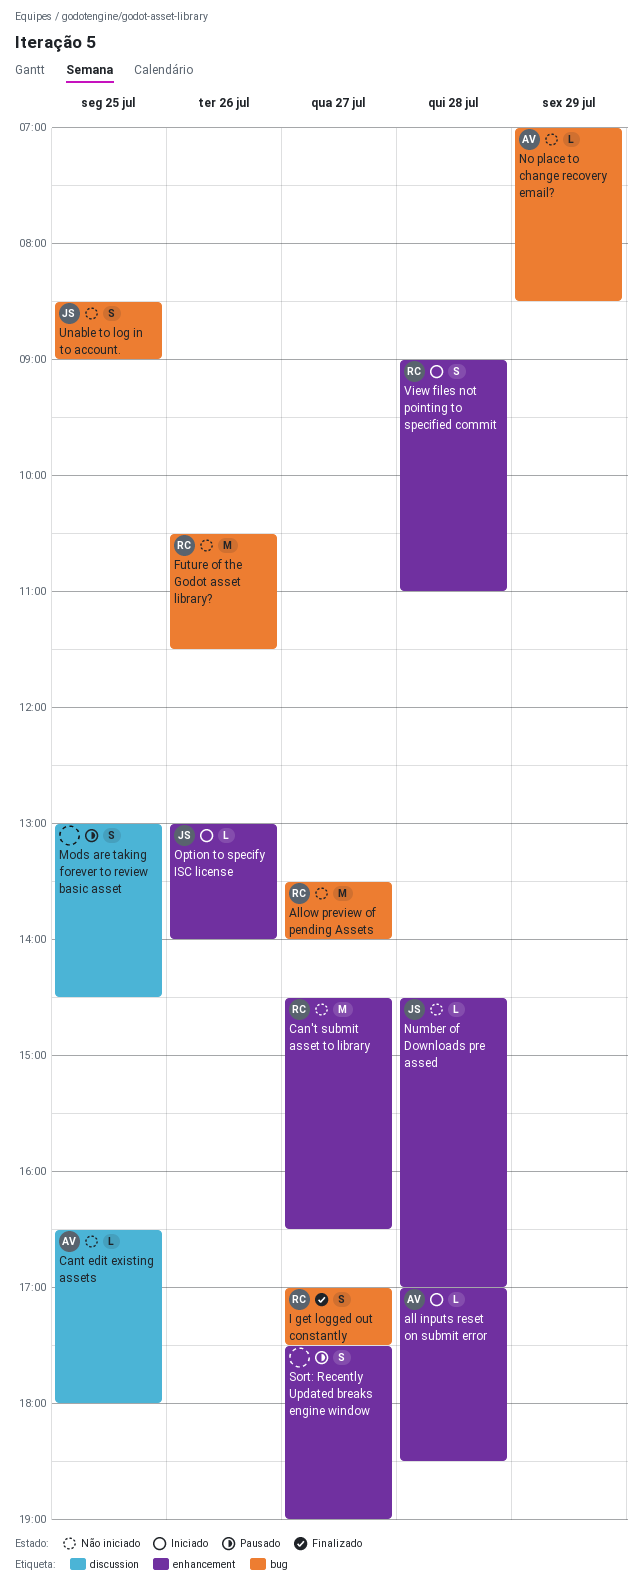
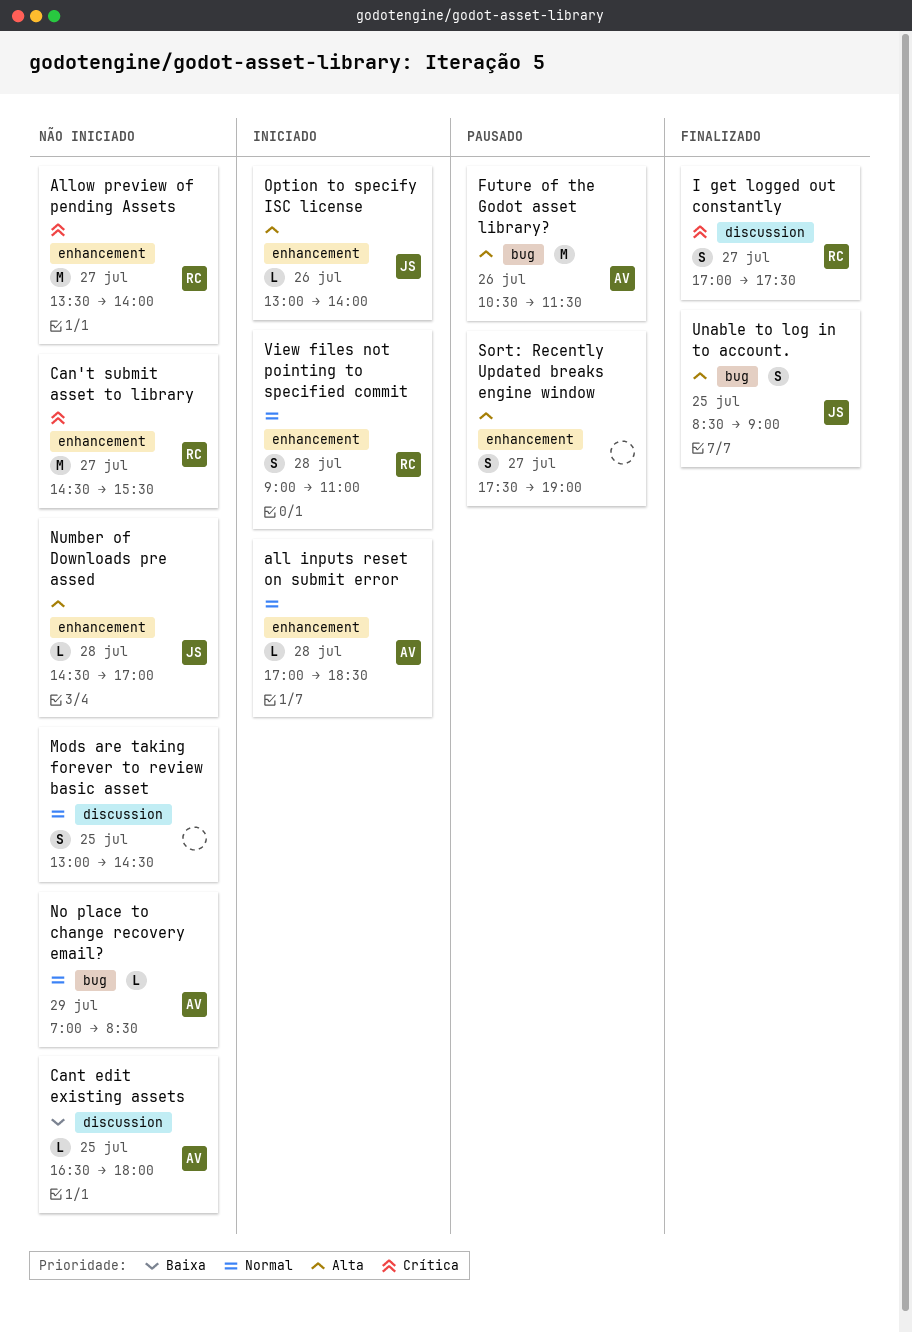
Allow preview of pending Assets, label: bug -> enhancement
Can't submit asset to library, ends: 16:30 -> 15:30
Future of the Godot asset library?, status: Não iniciado -> Pausado
Future of the Godot asset library?, owner: RC -> AV
I get logged out constantly, label: bug -> discussion
Mods are taking forever to review basic asset, status: Pausado -> Não iniciado
Unable to log in to account., status: Não iniciado -> Finalizado

